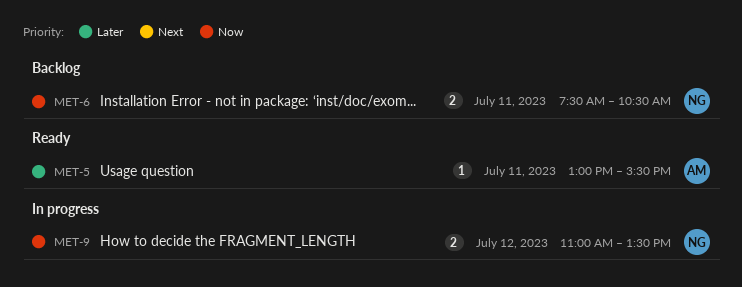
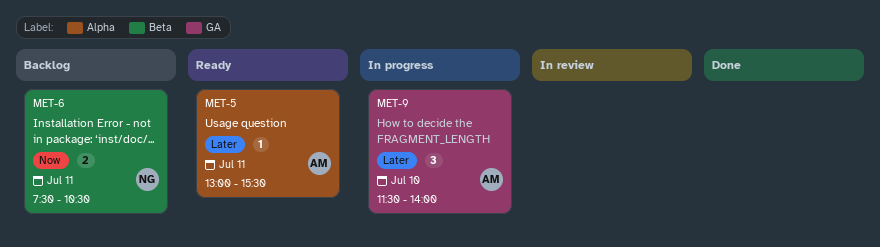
MET-9, owner: NG -> AM
MET-9, priority: Now -> Later
MET-9, estimate: 2 -> 3
MET-9, day: Jul 12 -> Jul 10
MET-9, begins: 11:00 -> 11:30
MET-9, ends: 13:30 -> 14:00

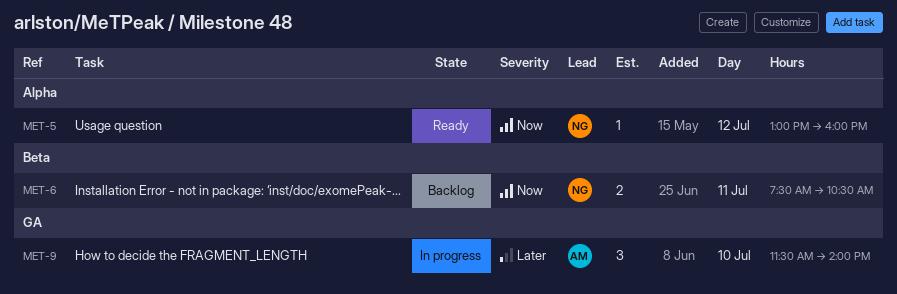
MET-5, owner: AM -> NG
MET-5, priority: Later -> Now
MET-5, day: Jul 11 -> Jul 12
MET-5, ends: 15:30 -> 16:00

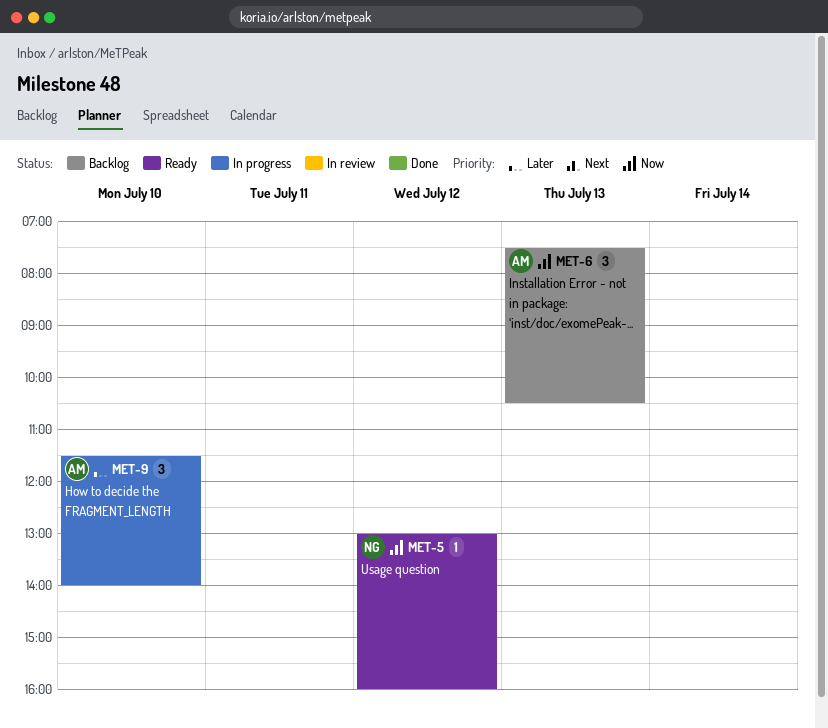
MET-6, owner: NG -> AM
MET-6, estimate: 2 -> 3
MET-6, day: Jul 11 -> Jul 13

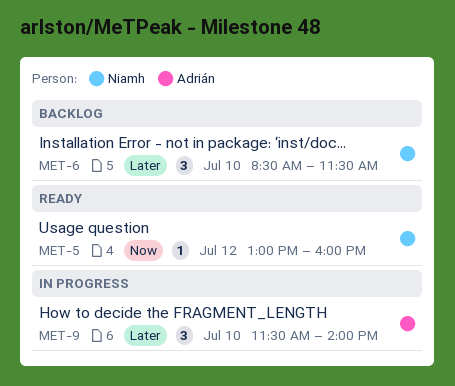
MET-6, owner: Adrián -> Niamh
MET-6, priority: Now -> Later
MET-6, day: Jul 13 -> Jul 10
MET-6, begins: 07:30 -> 08:30
MET-6, ends: 10:30 -> 11:30

